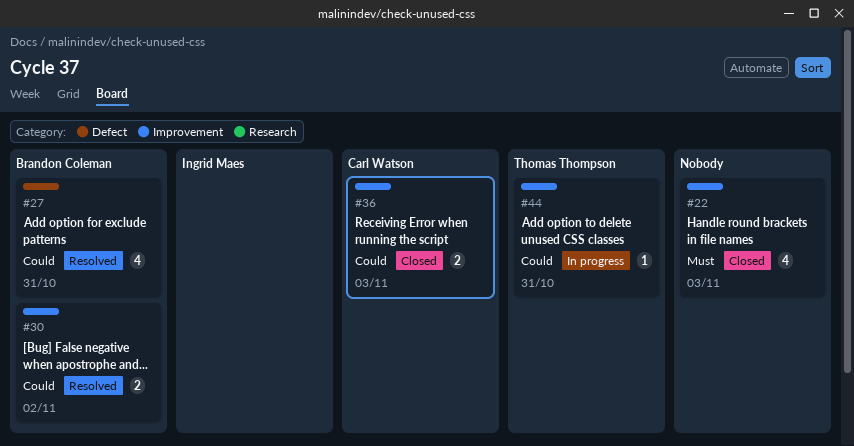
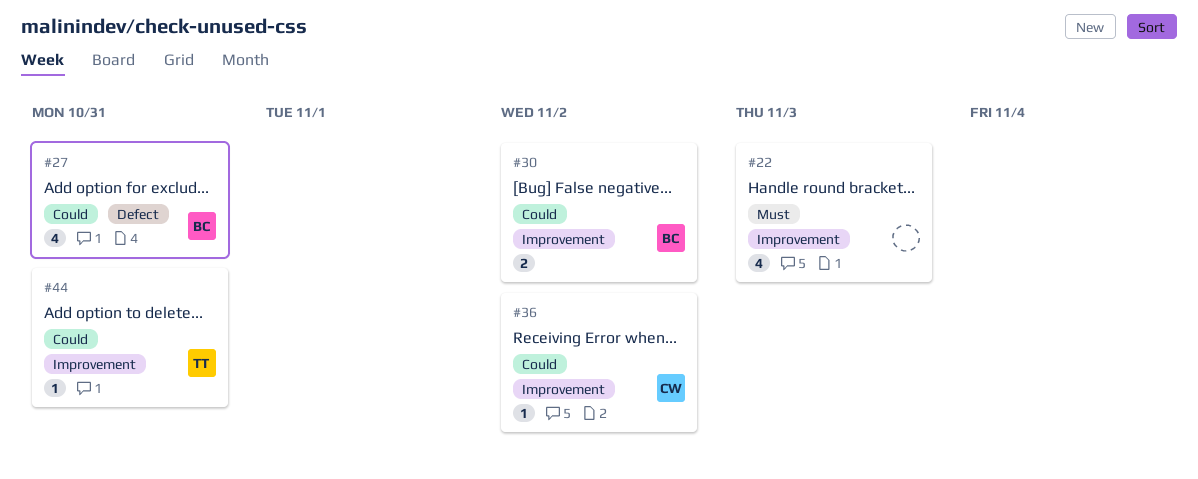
#36, estimate: 2 -> 1
#36, due: Nov 3 -> Nov 2

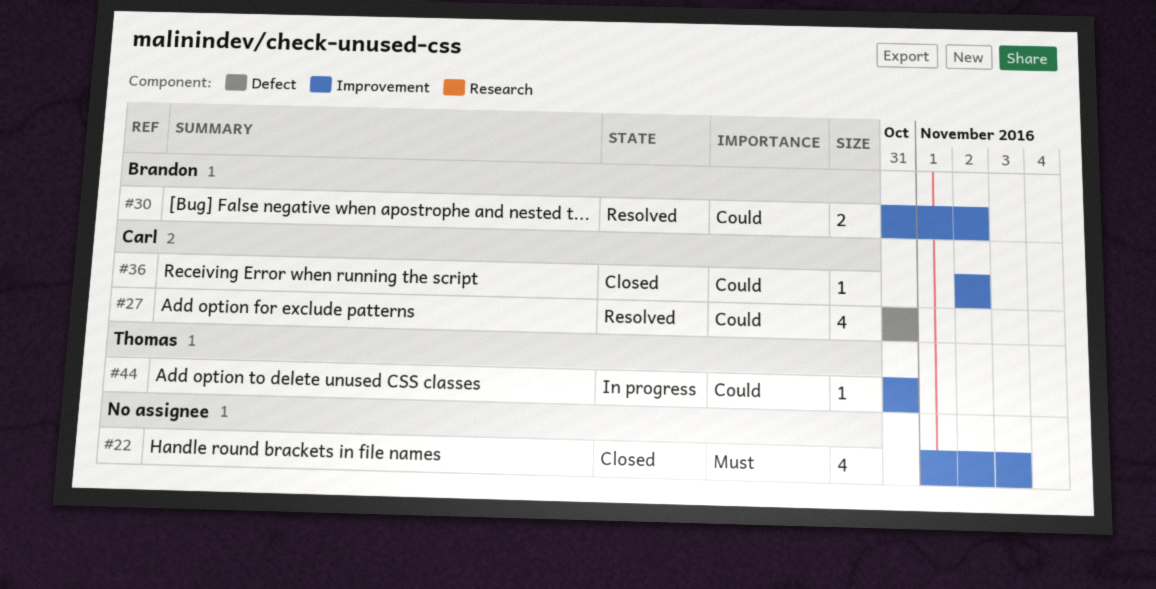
#27, owner: Brandon -> Carl

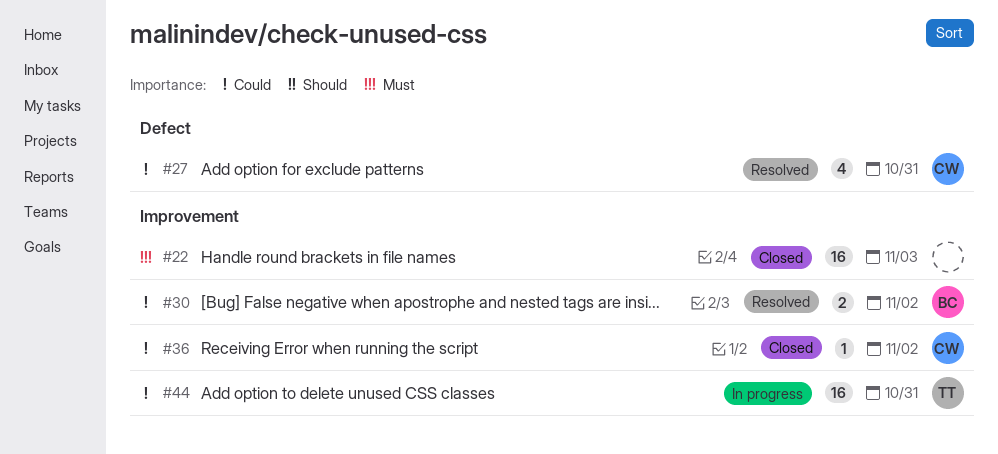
#22, estimate: 4 -> 16
#44, estimate: 1 -> 16

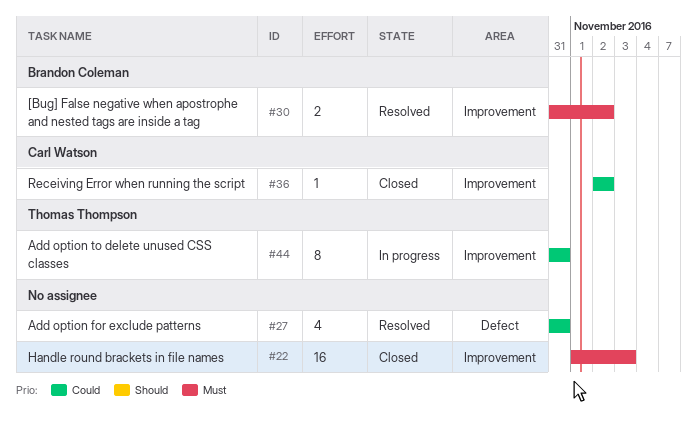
#27, owner: Carl Watson -> none
#30, priority: Could -> Must
#44, estimate: 16 -> 8

